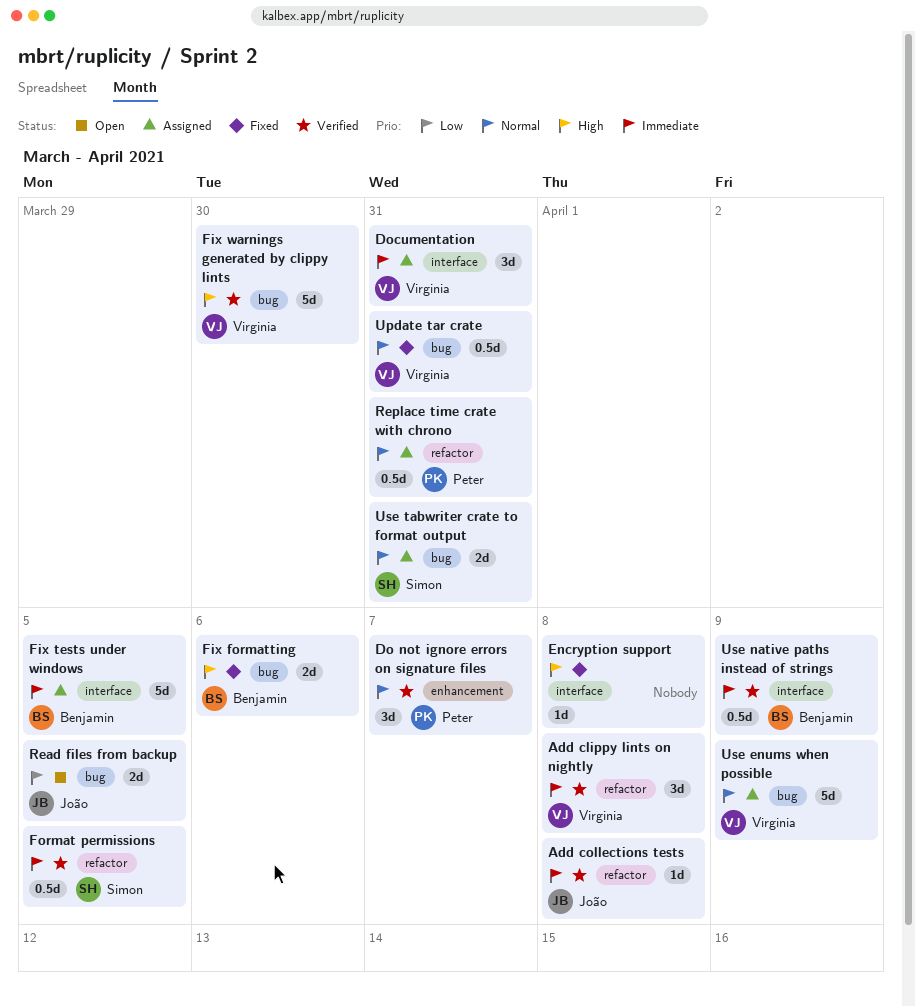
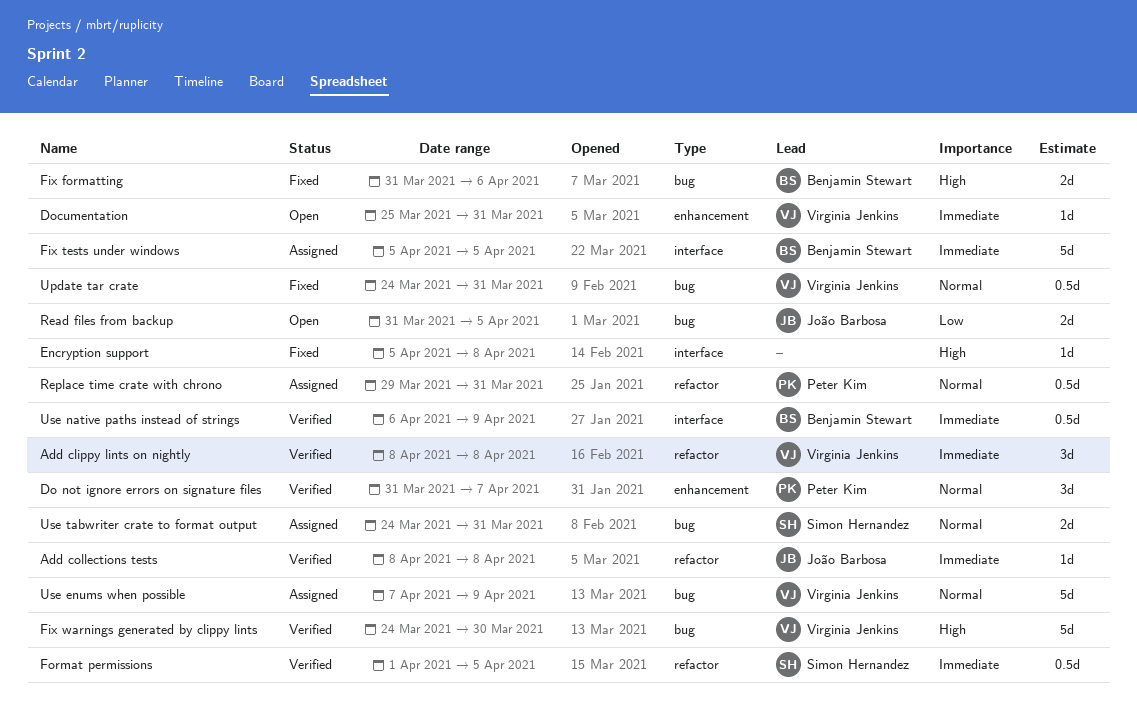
Documentation, status: Assigned -> Open
Documentation, label: interface -> enhancement
Documentation, estimate: 3d -> 1d

